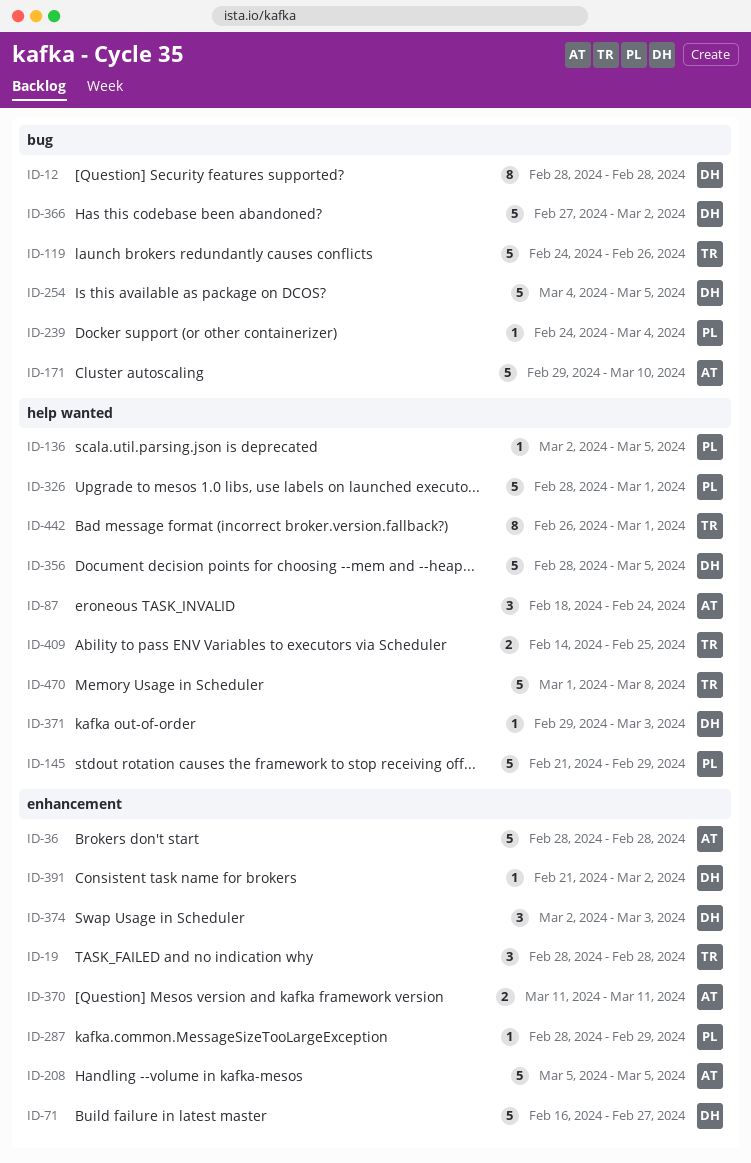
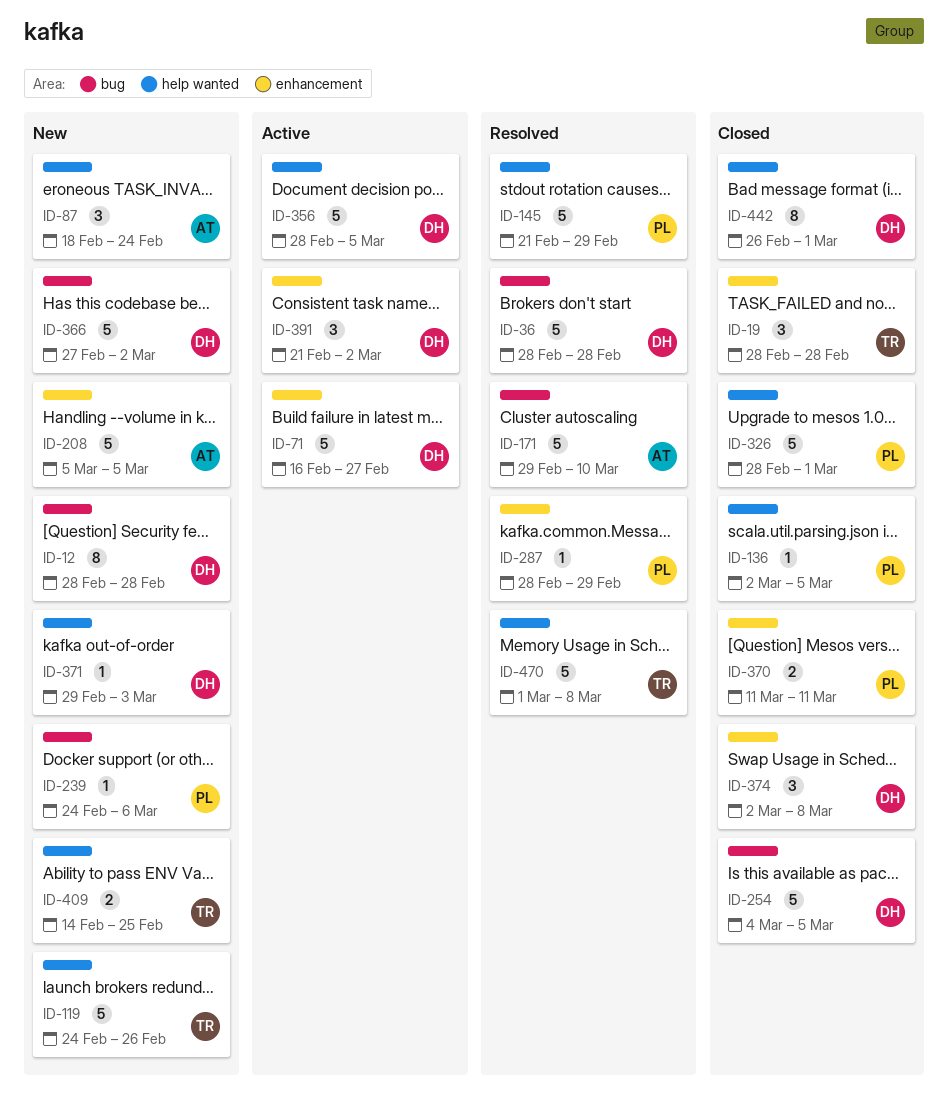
ID-36, owner: AT -> DH
ID-36, label: enhancement -> bug
ID-119, label: bug -> help wanted
ID-239, due: Mar 4 -> Mar 6
ID-370, owner: AT -> PL
ID-374, due: Mar 3 -> Mar 8
ID-391, estimate: 1 -> 3
ID-442, owner: TR -> DH

